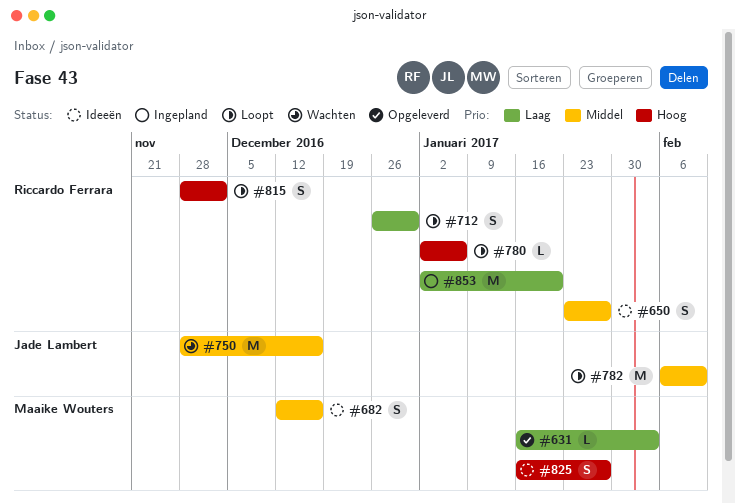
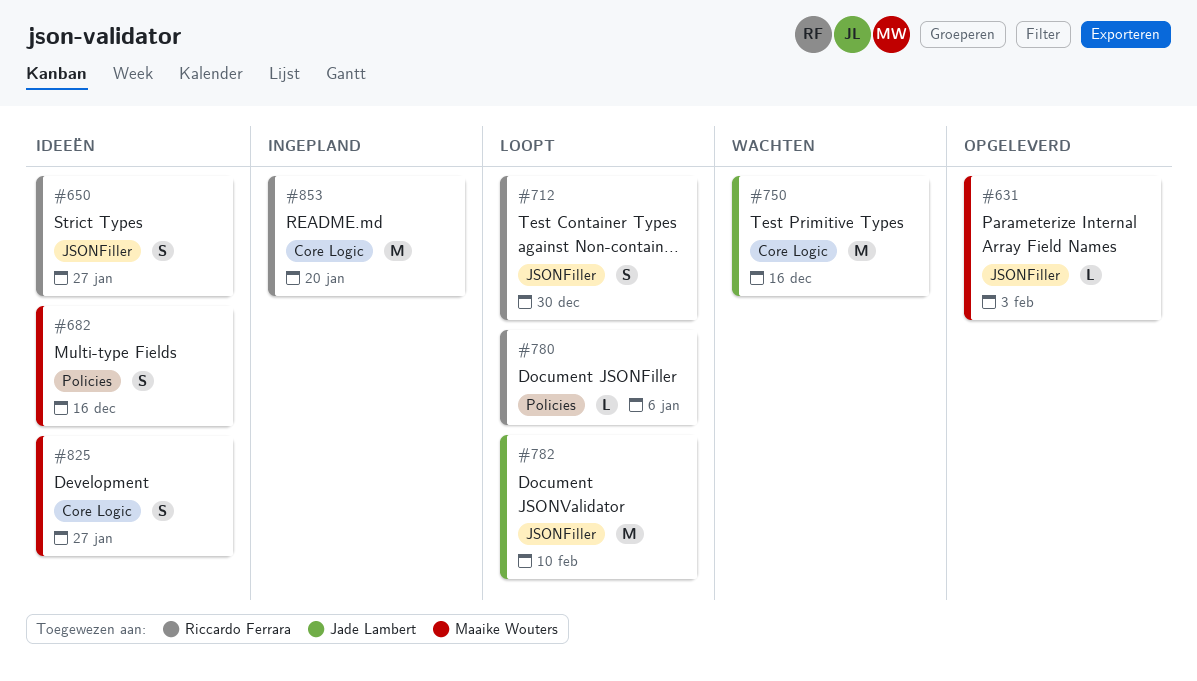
#815: present -> none

